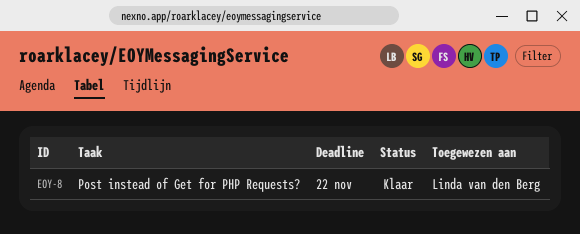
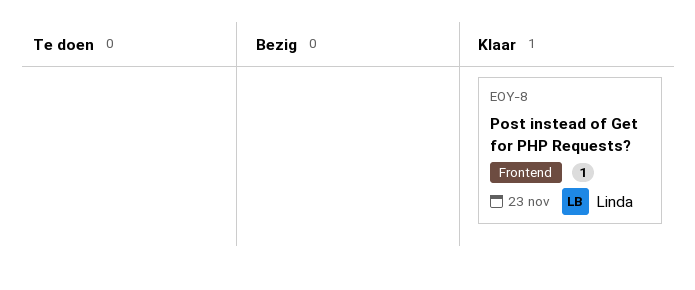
EOY-8, due: Nov 22 -> Nov 23

